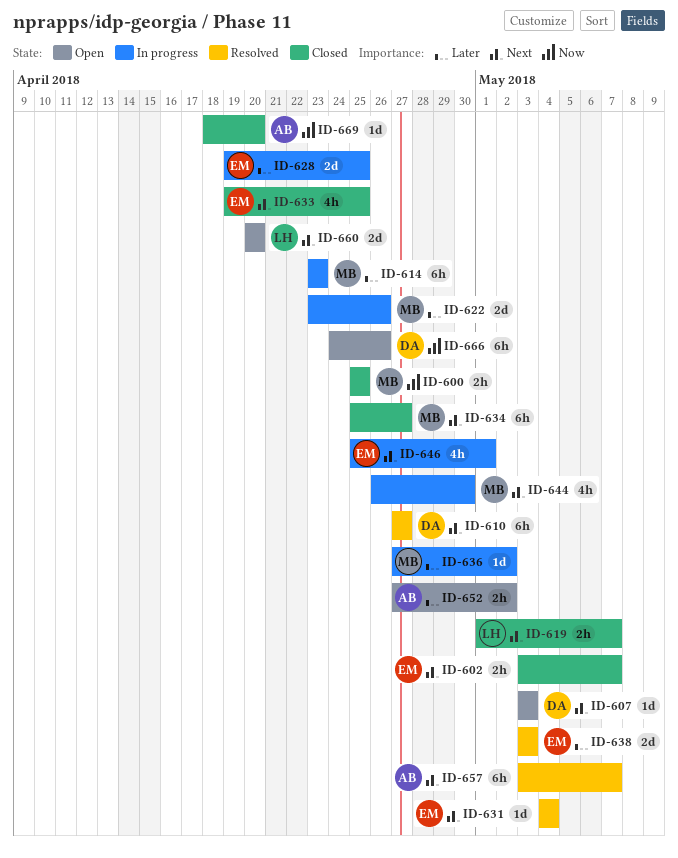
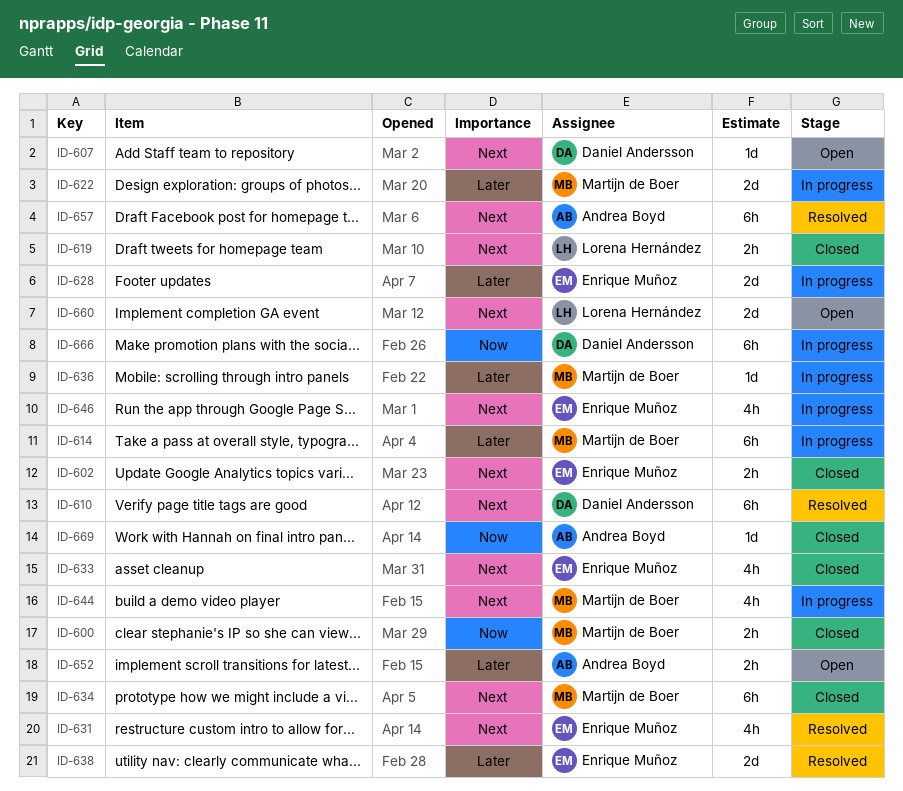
ID-631, estimate: 1d -> 4h
ID-666, status: Open -> In progress

